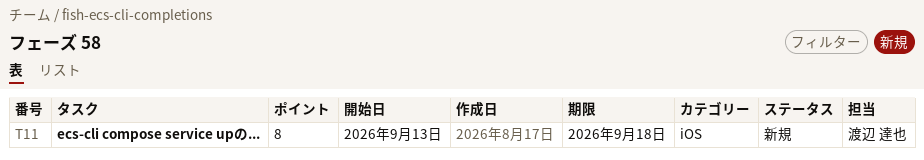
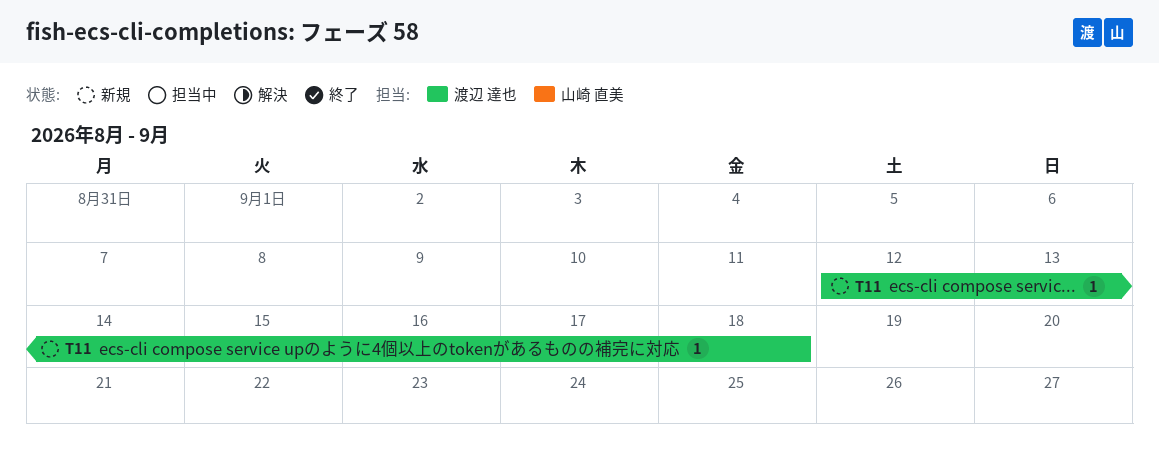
T11, estimate: 8 -> 1
T11, start: Sep 13 -> Sep 12

